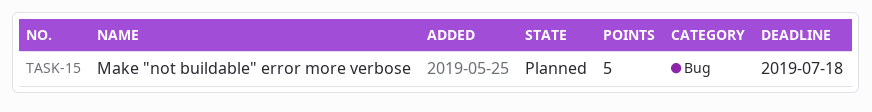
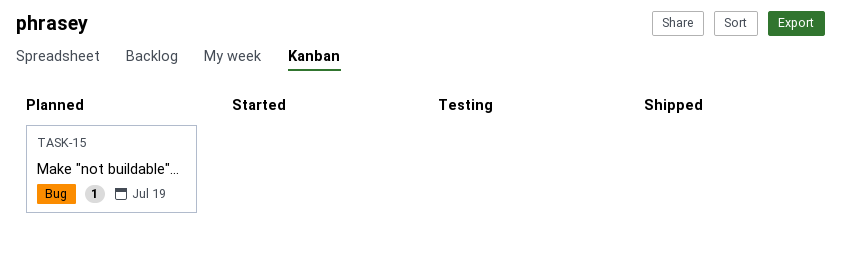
TASK-15, estimate: 5 -> 1
TASK-15, due: Jul 18 -> Jul 19

